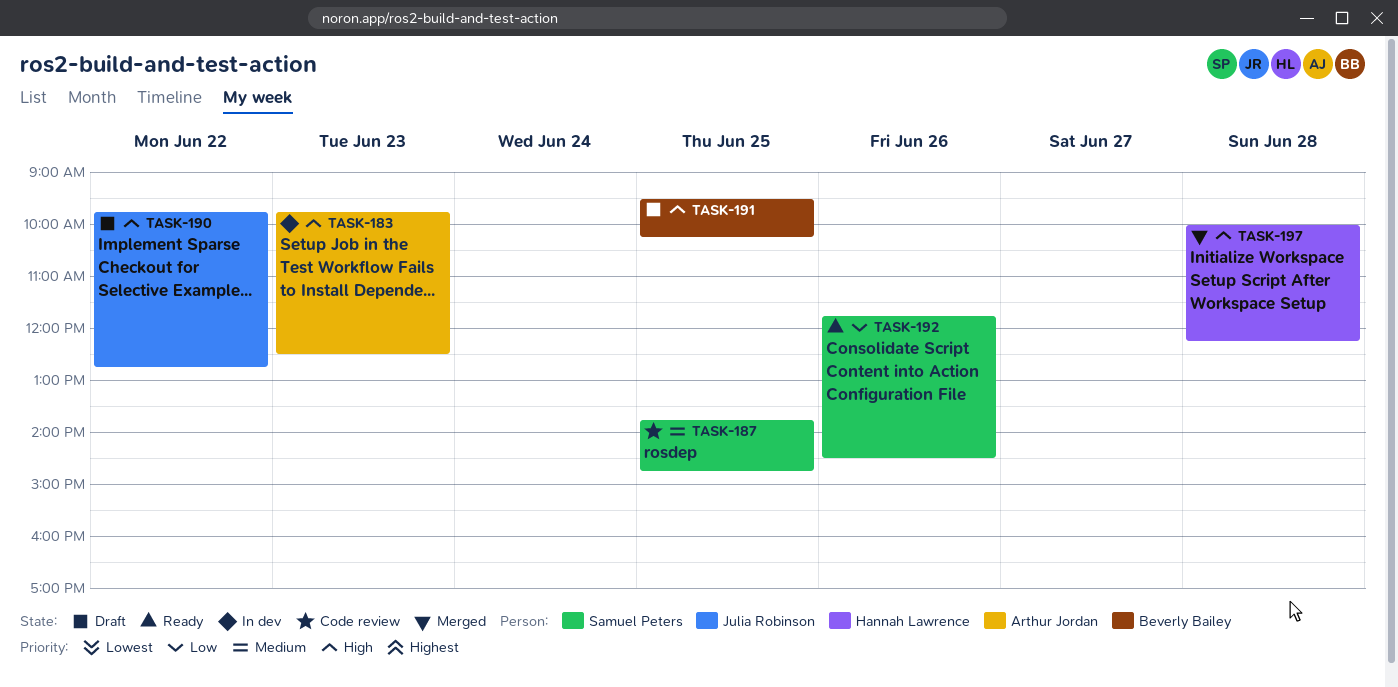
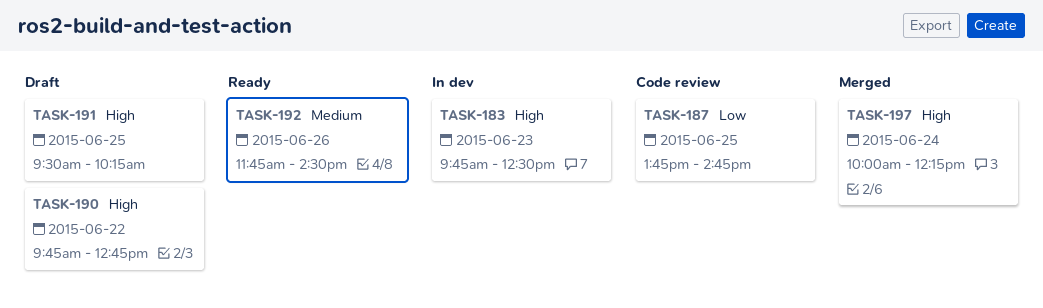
TASK-187, priority: Medium -> Low
TASK-192, priority: Low -> Medium
TASK-197, day: Jun 28 -> Jun 24

